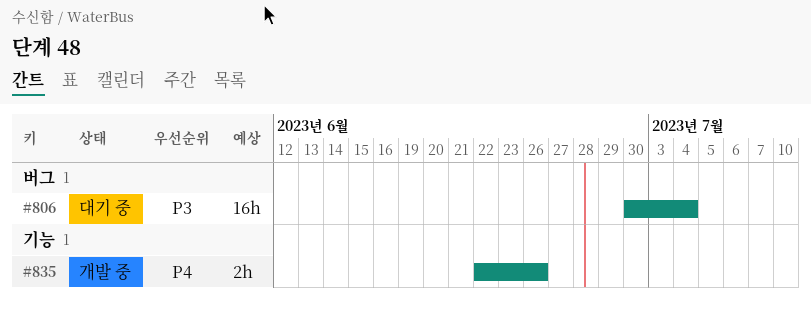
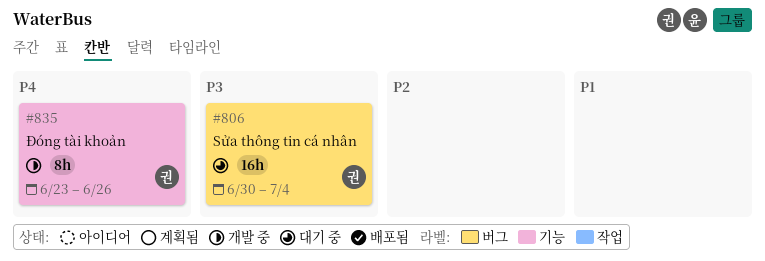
#835, estimate: 2h -> 8h
#835, start: Jun 22 -> Jun 23

